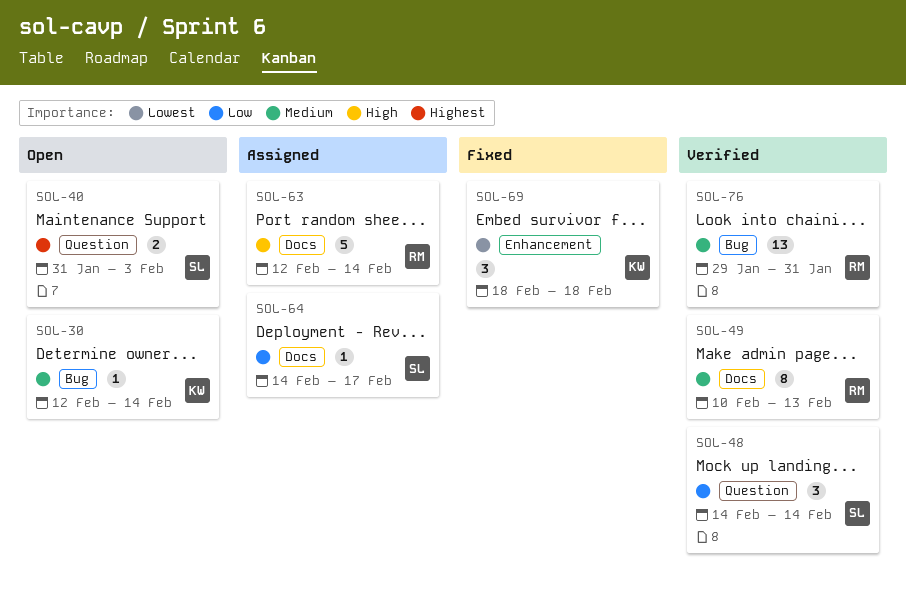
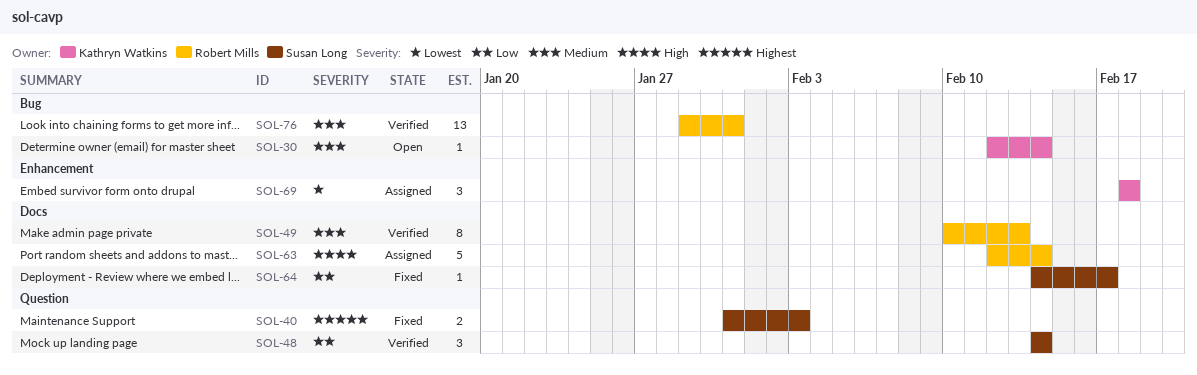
SOL-40, status: Open -> Fixed
SOL-64, status: Assigned -> Fixed
SOL-69, status: Fixed -> Assigned

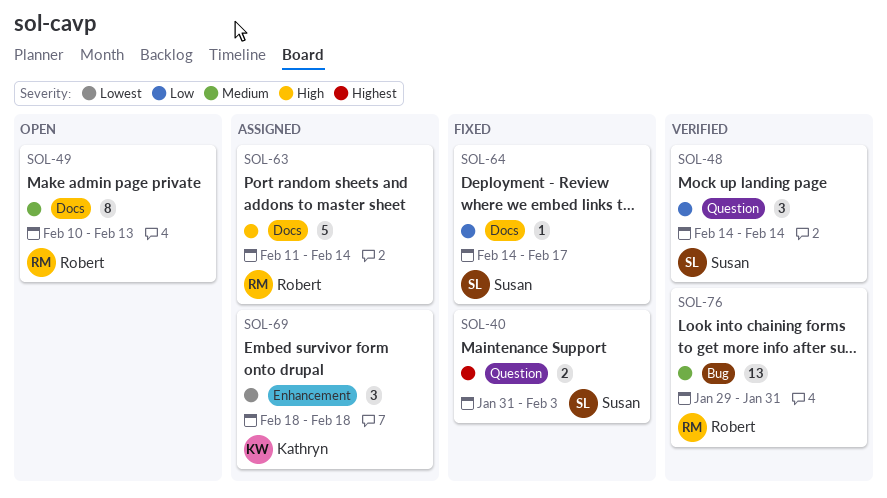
SOL-30: present -> none
SOL-49, status: Verified -> Open
SOL-63, start: Feb 12 -> Feb 11

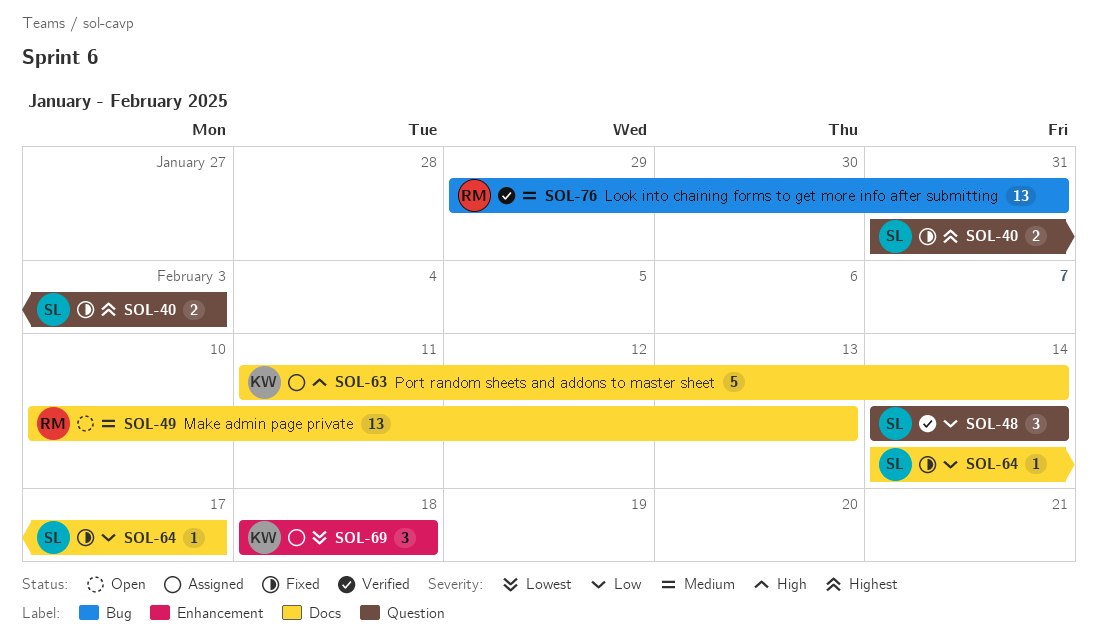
SOL-49, estimate: 8 -> 13
SOL-63, owner: Robert -> Kathryn

